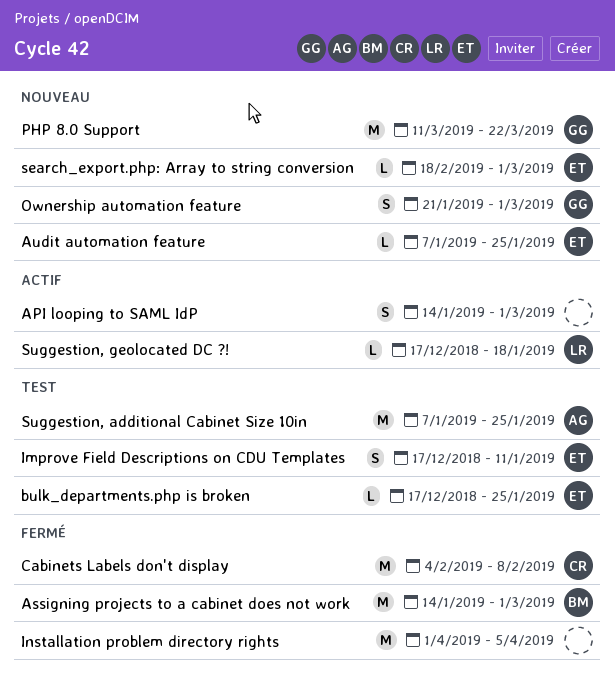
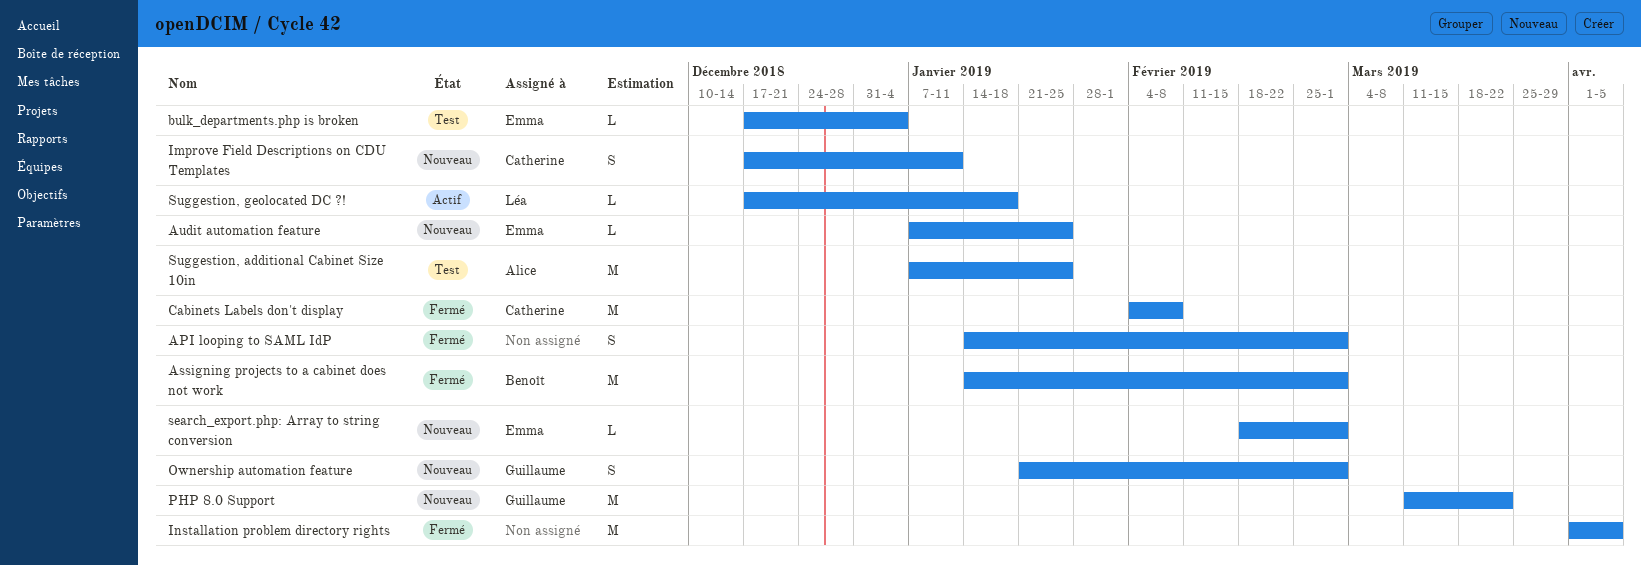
API looping to SAML IdP, status: Actif -> Fermé
bulk_departments.php is broken, due: Jan 25 -> Jan 4
Improve Field Descriptions on CDU Templates, status: Test -> Nouveau
Improve Field Descriptions on CDU Templates, owner: Emma -> Catherine

